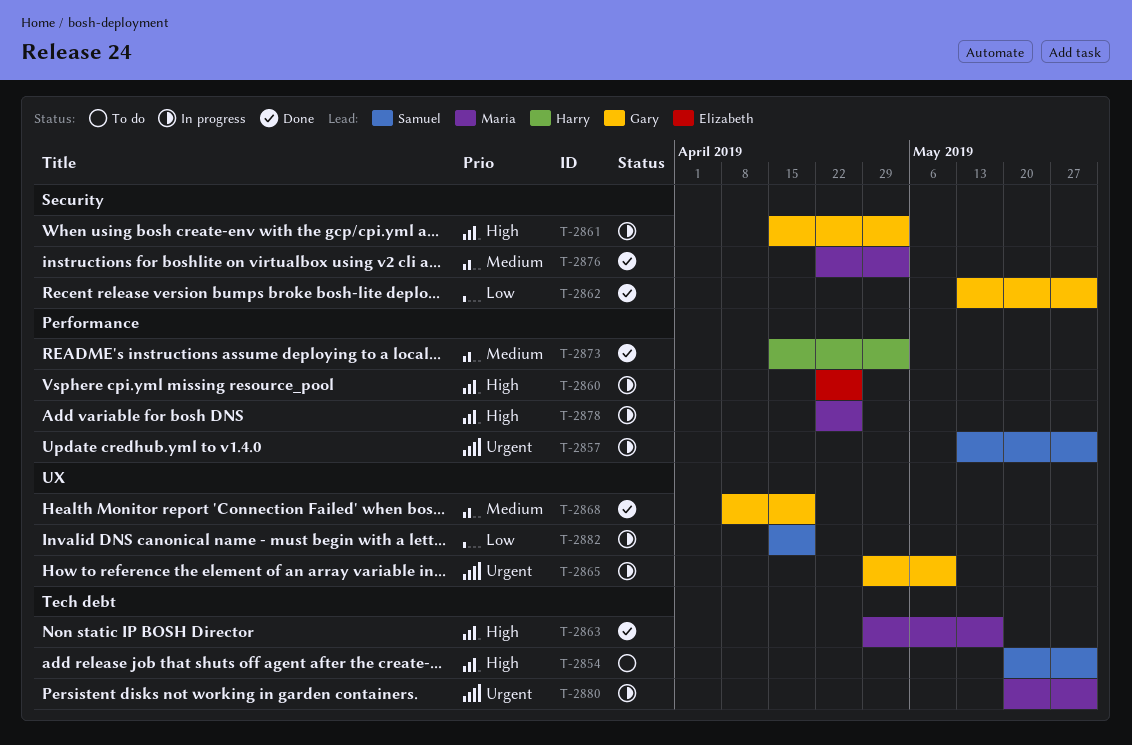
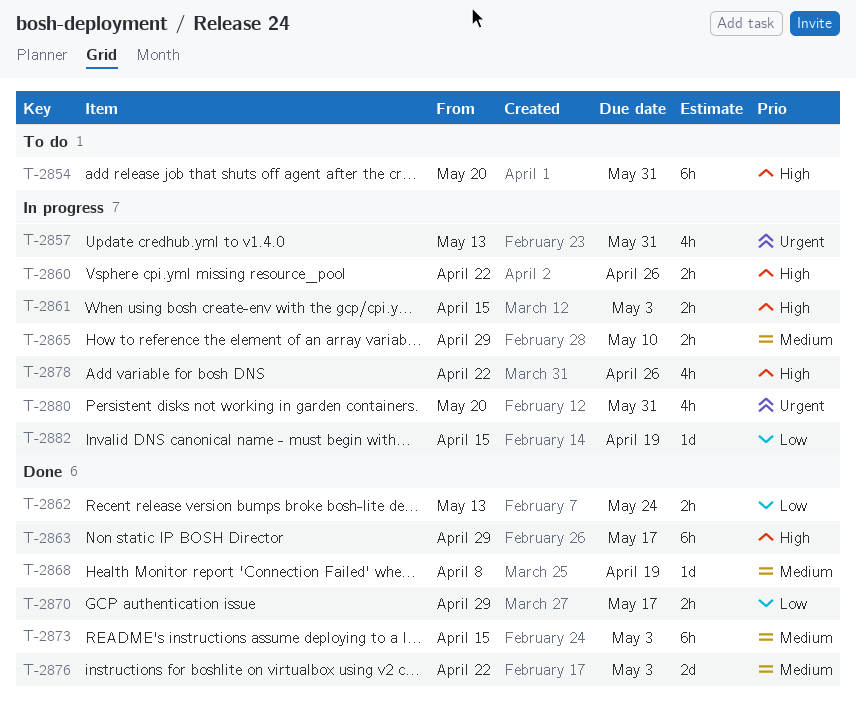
T-2862, due: May 31 -> May 24
T-2865, priority: Urgent -> Medium
T-2870: none -> present

